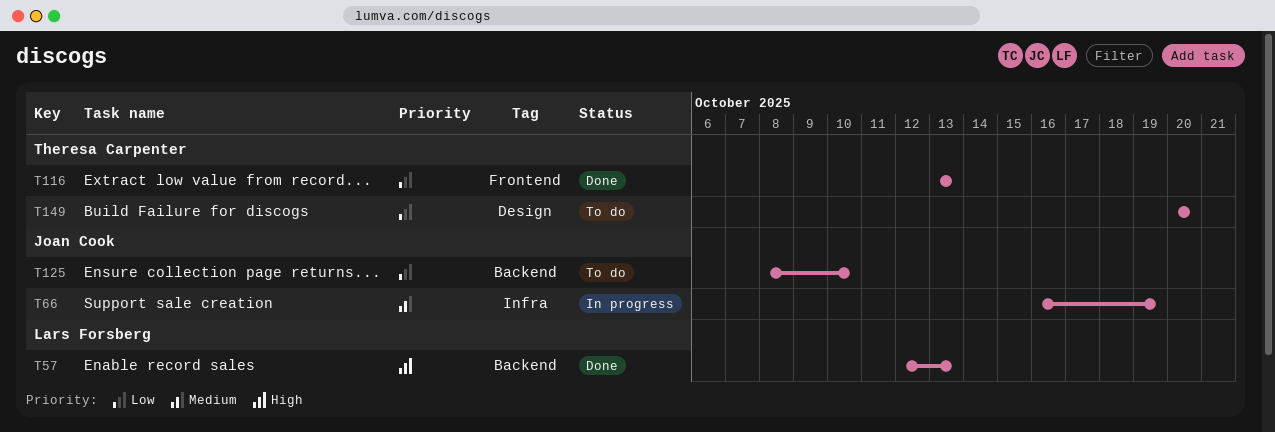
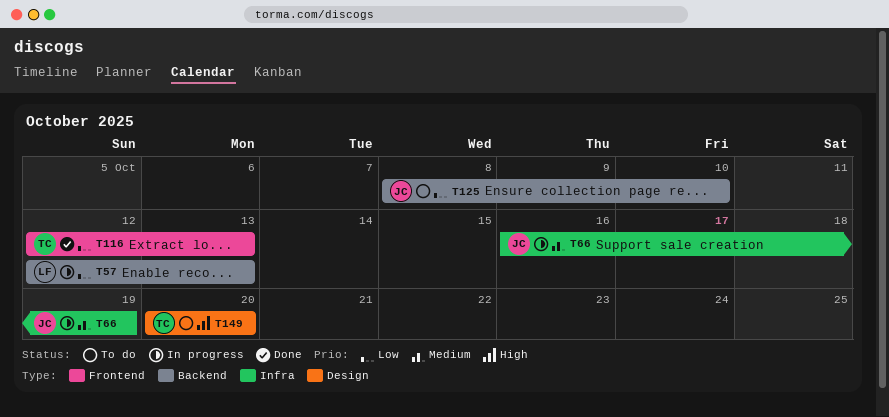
T57, status: Done -> In progress
T57, priority: High -> Low
T116, start: Oct 13 -> Oct 12
T149, priority: Low -> High

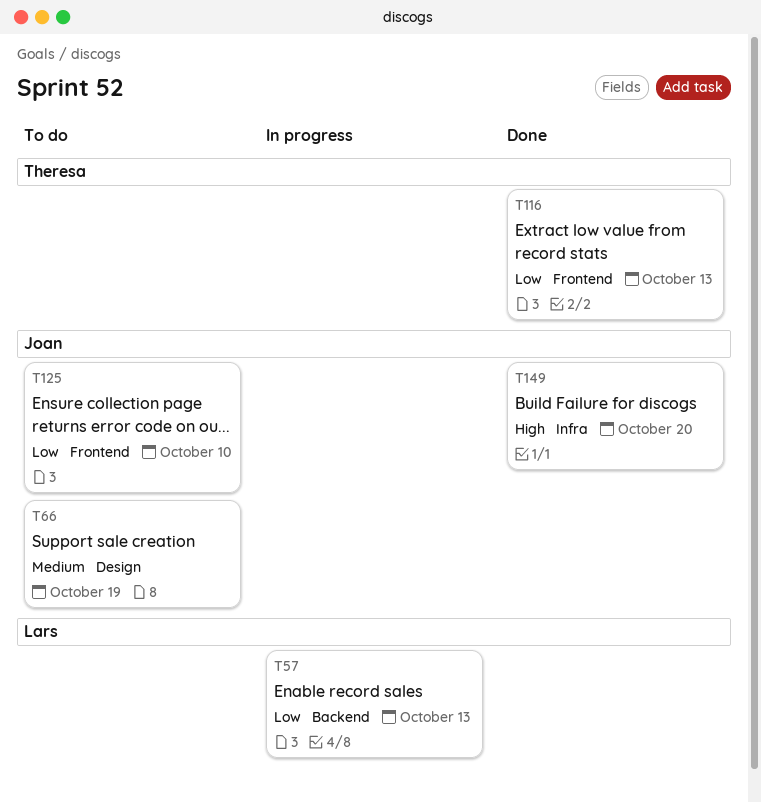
T66, status: In progress -> To do
T66, label: Infra -> Design
T125, label: Backend -> Frontend
T149, status: To do -> Done
T149, owner: Theresa -> Joan
T149, label: Design -> Infra

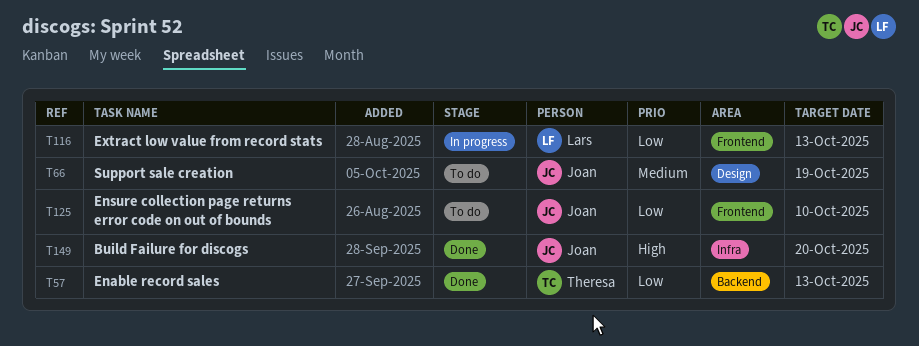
T57, status: In progress -> Done
T57, owner: Lars -> Theresa
T116, status: Done -> In progress
T116, owner: Theresa -> Lars

